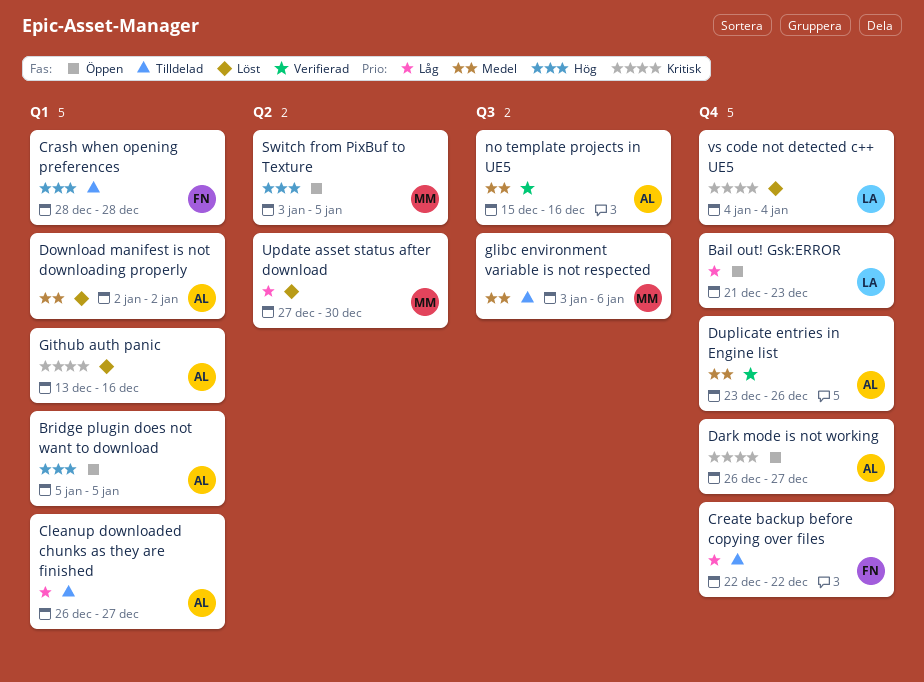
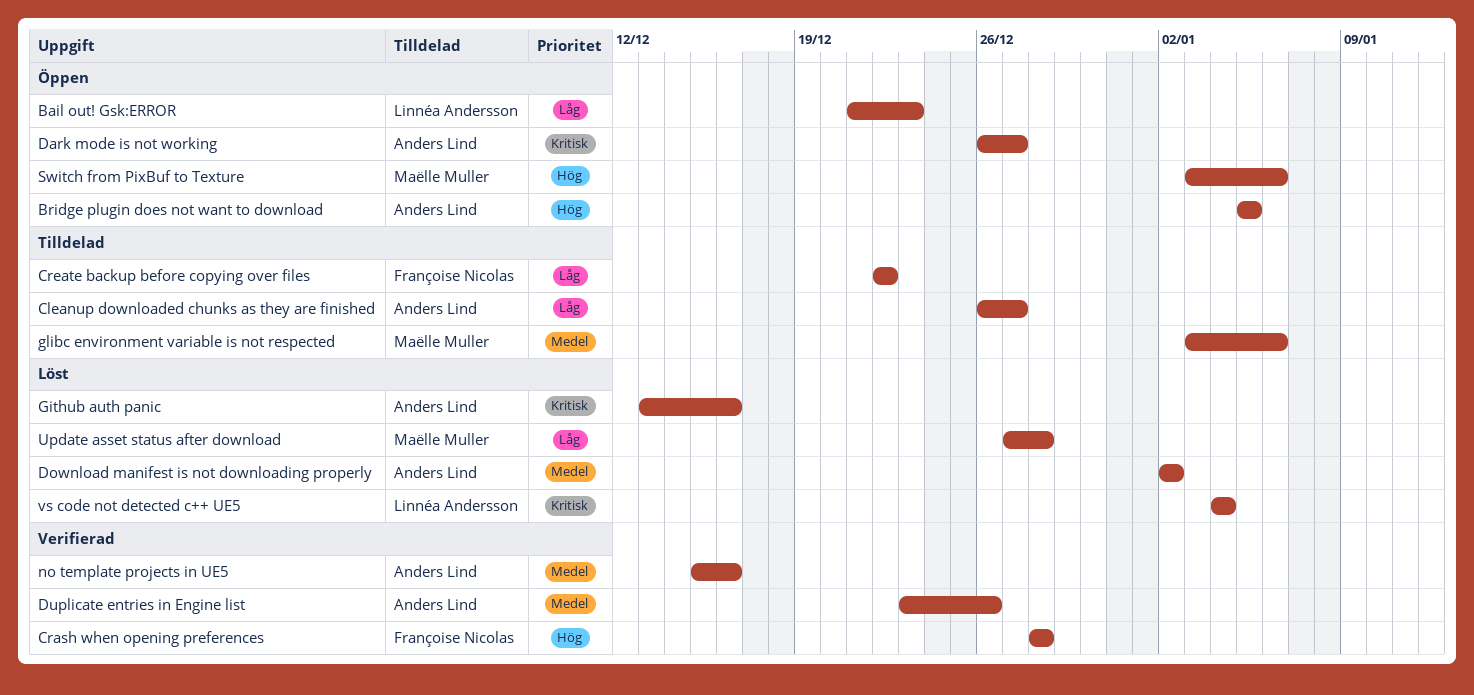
Crash when opening preferences, status: Tilldelad -> Verifierad
Switch from PixBuf to Texture, due: Jan 5 -> Jan 6
Update asset status after download, due: Dec 30 -> Dec 28

